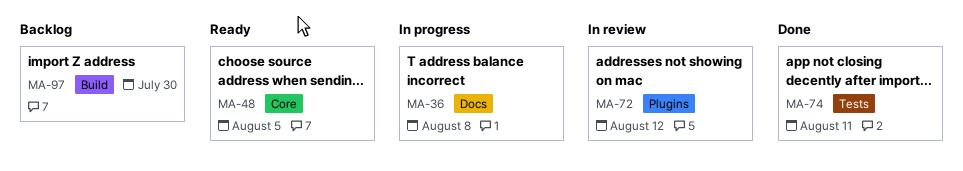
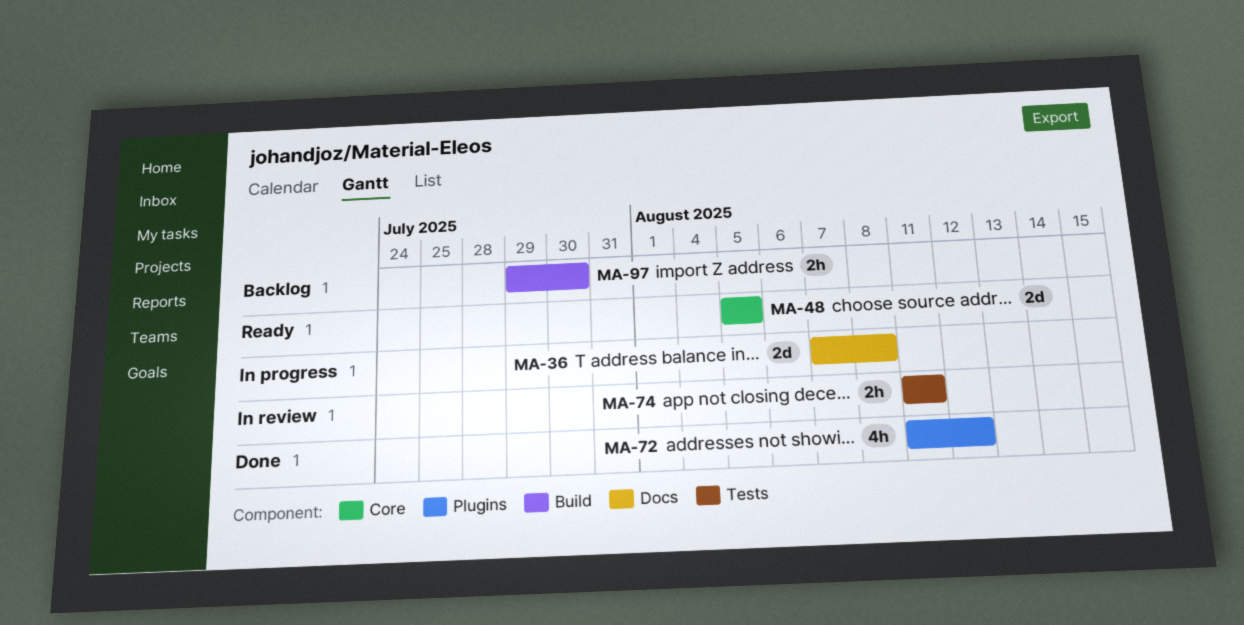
MA-72, status: In review -> Done
MA-74, status: Done -> In review

